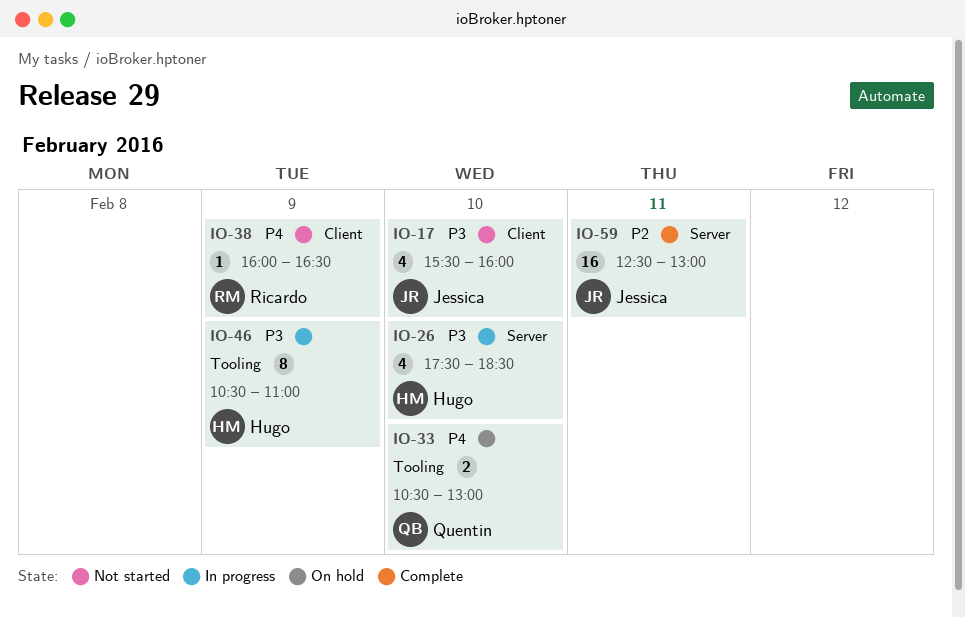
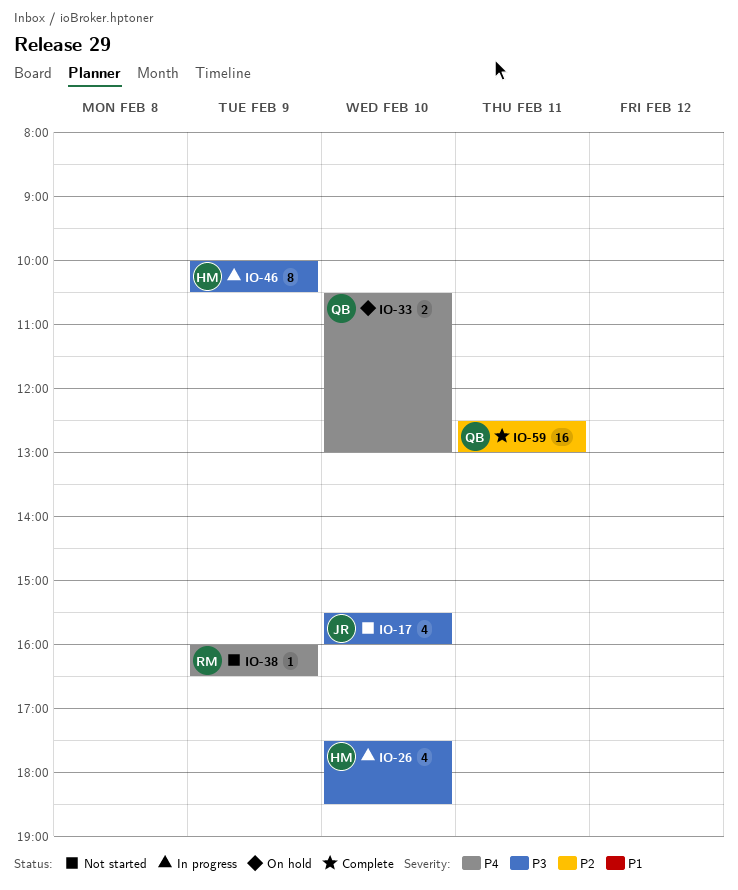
IO-46, begins: 10:30 -> 10:00
IO-46, ends: 11:00 -> 10:30
IO-59, owner: Jessica -> Quentin

